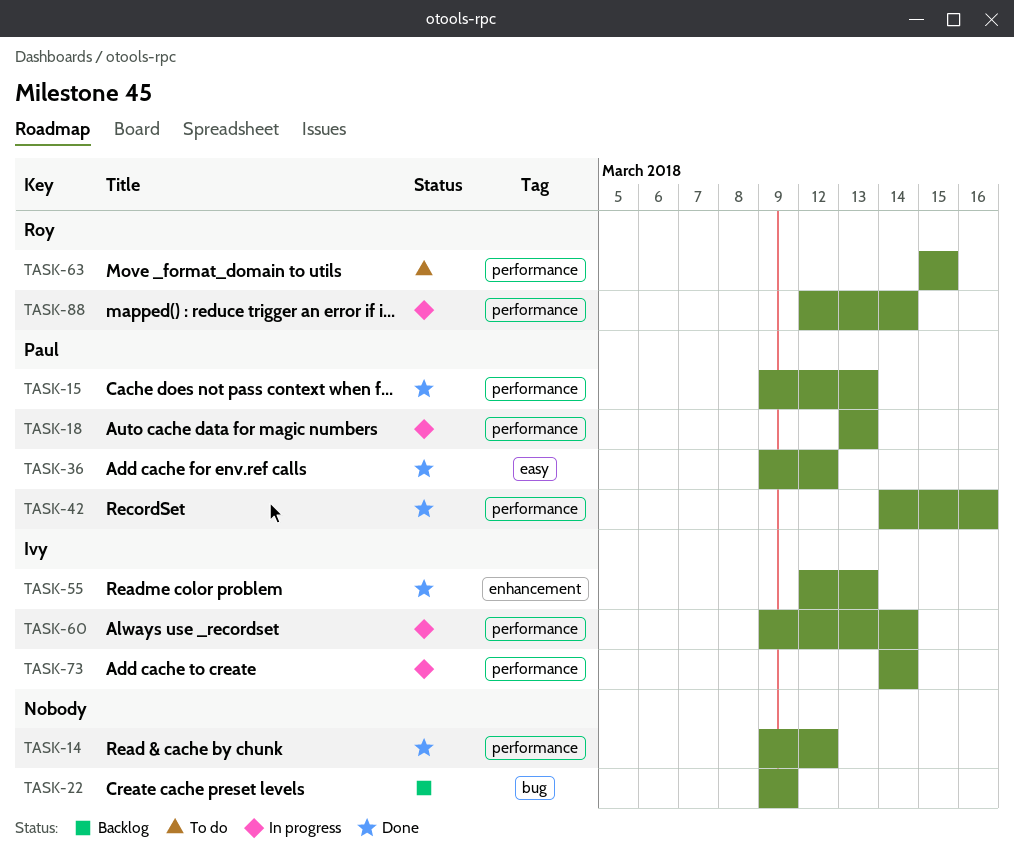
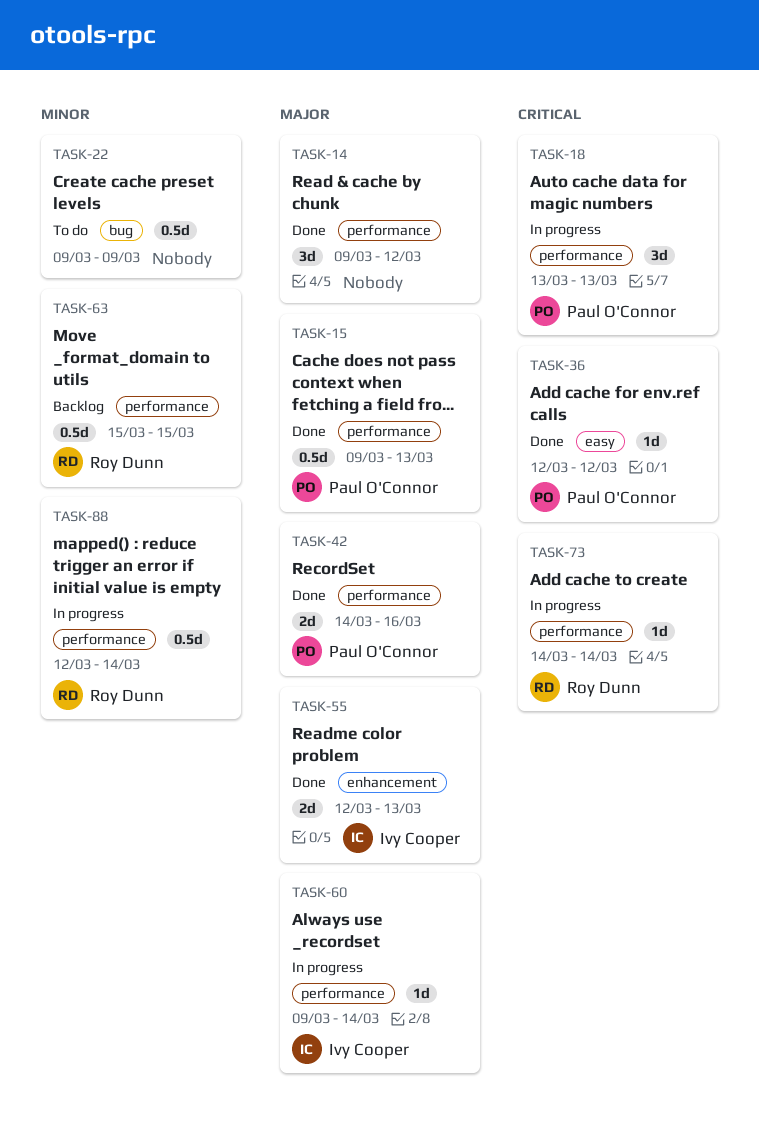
TASK-22, status: Backlog -> To do
TASK-36, start: Mar 9 -> Mar 12
TASK-63, status: To do -> Backlog
TASK-73, owner: Ivy Cooper -> Roy Dunn

